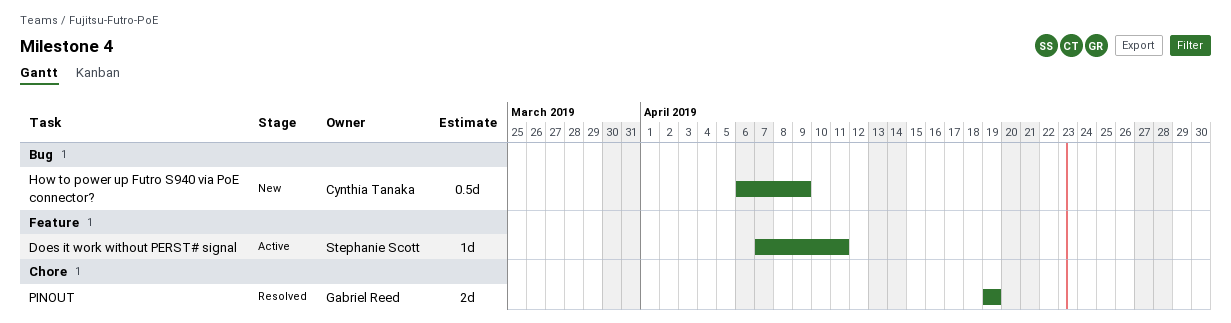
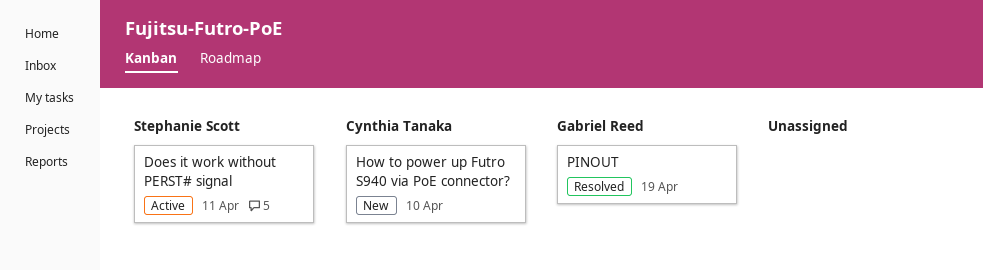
How to power up Futro S940 via PoE connector?, due: Apr 9 -> Apr 10

